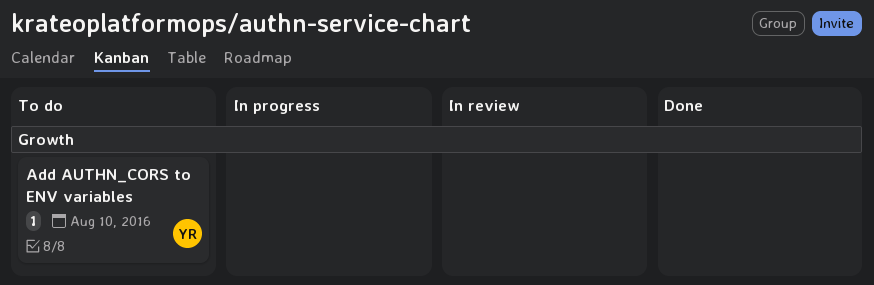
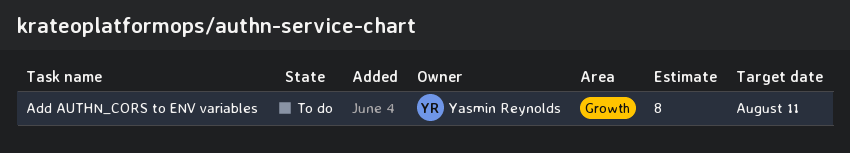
Add AUTHN_CORS to ENV variables, estimate: 1 -> 8
Add AUTHN_CORS to ENV variables, due: Aug 10 -> Aug 11

